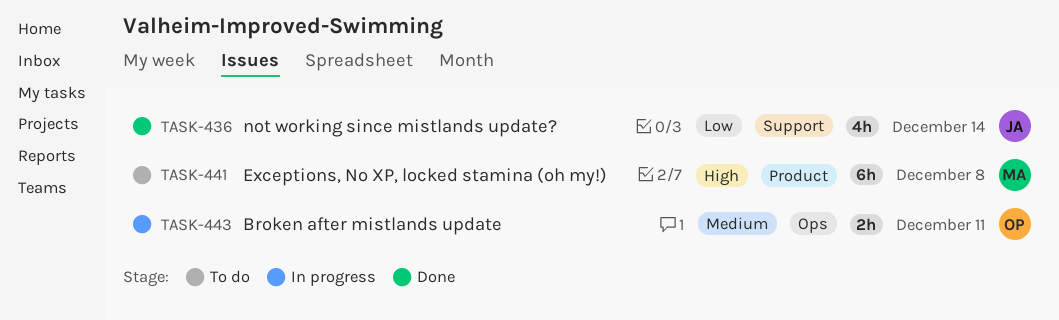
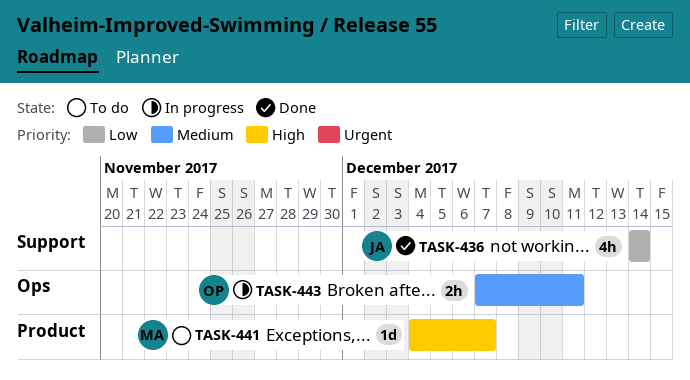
TASK-441, estimate: 6h -> 1d
TASK-441, due: Dec 8 -> Dec 7

